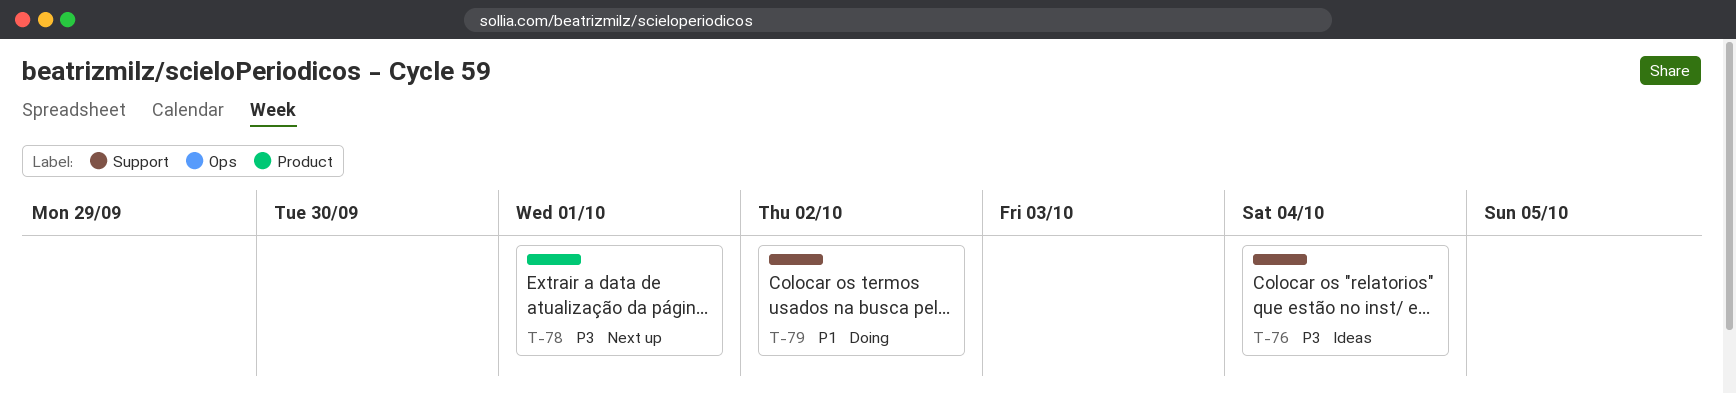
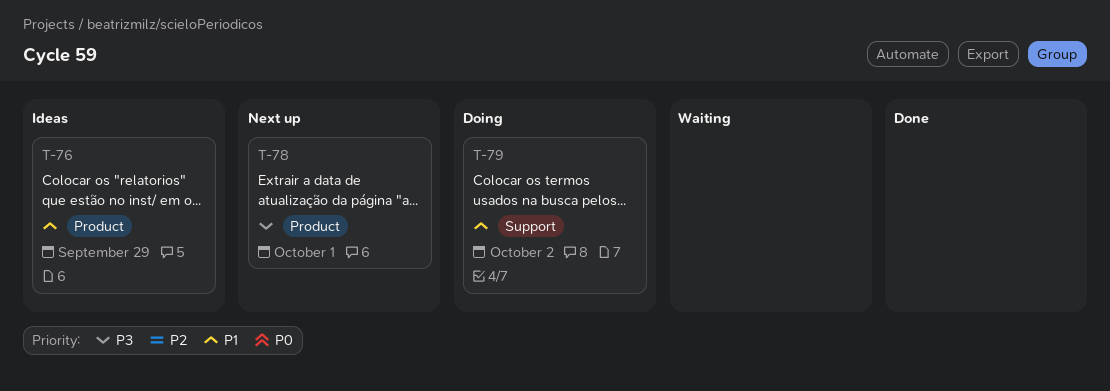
T-76, priority: P3 -> P1
T-76, label: Support -> Product
T-76, due: Oct 4 -> Sep 29

